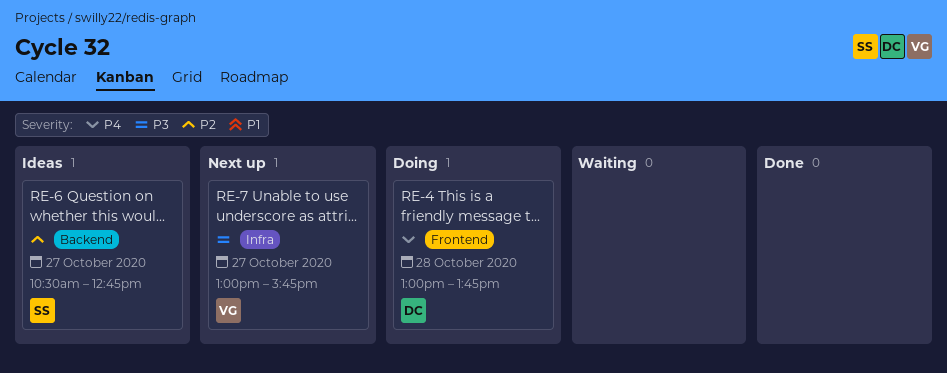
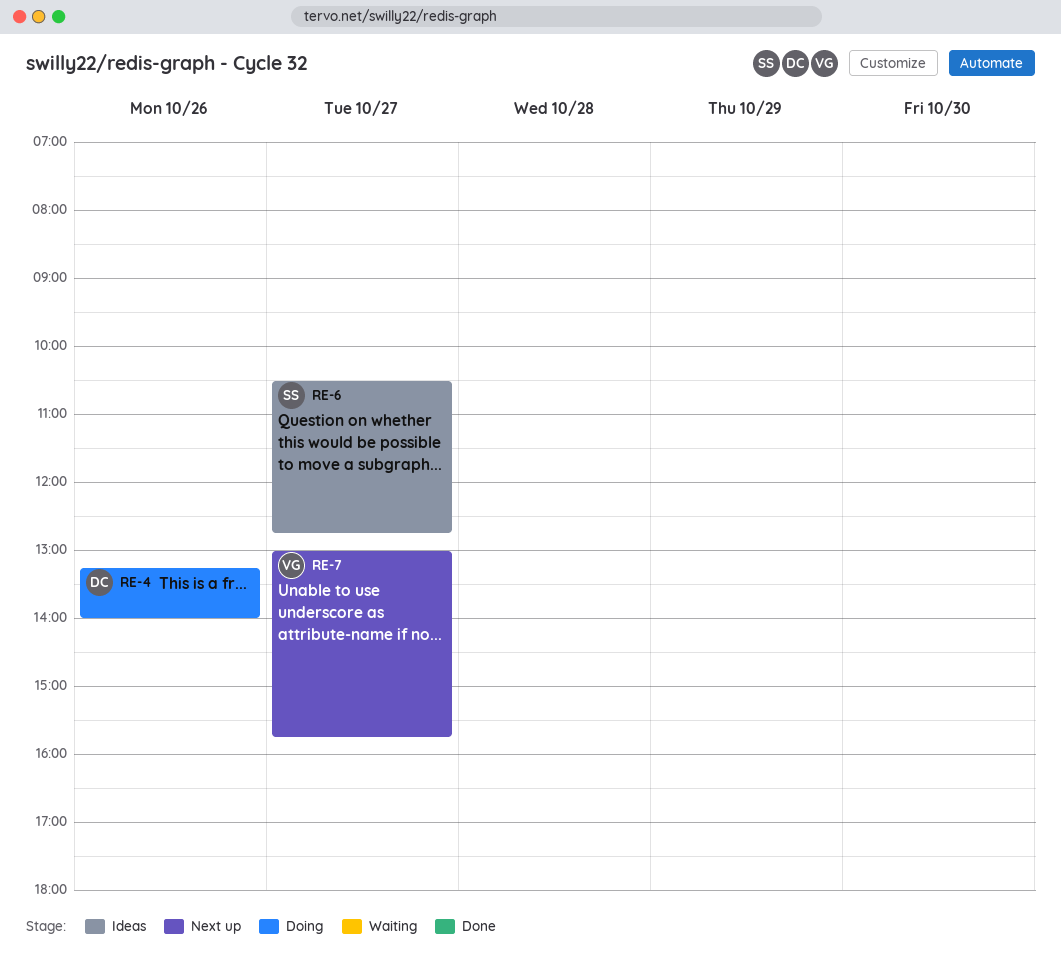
RE-4, day: Oct 28 -> Oct 26
RE-4, begins: 13:00 -> 13:15
RE-4, ends: 13:45 -> 14:00

